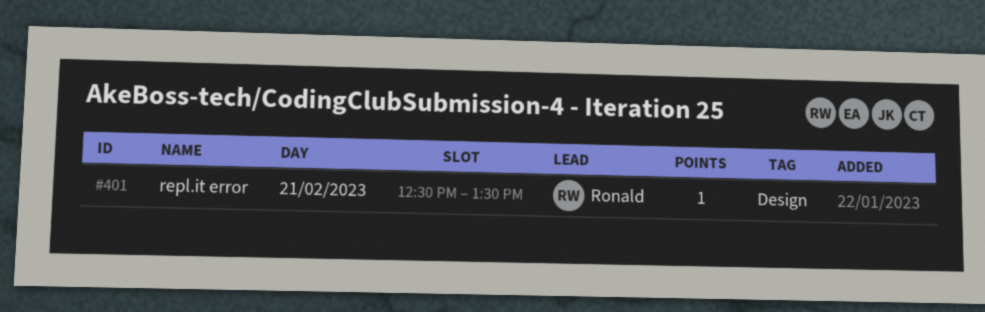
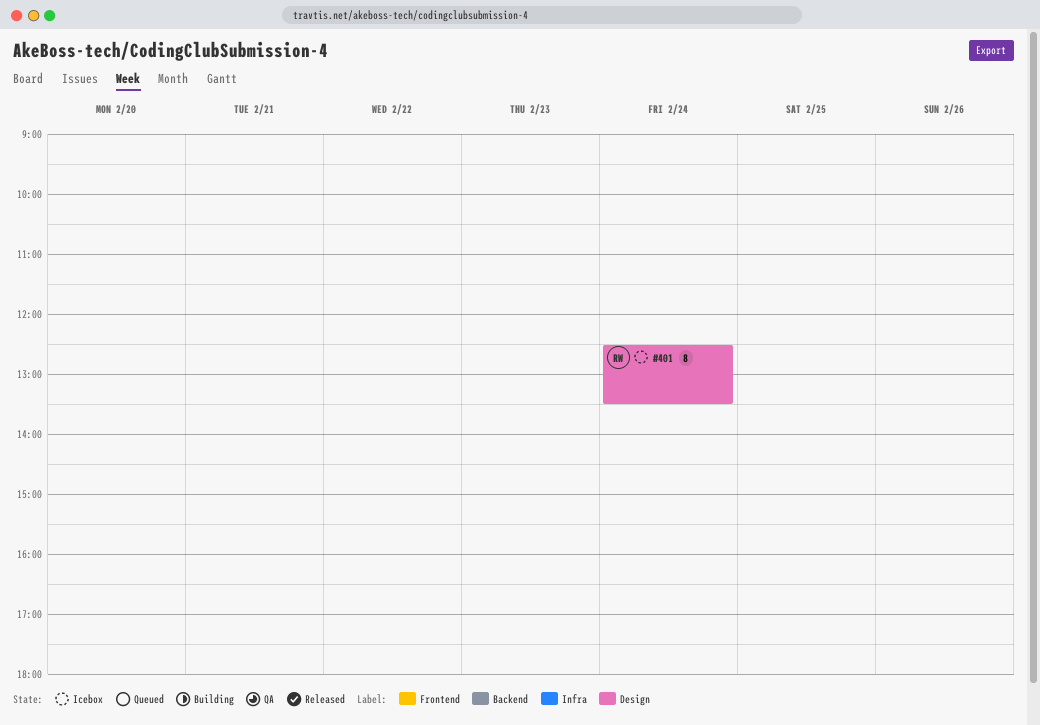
#401, estimate: 1 -> 8
#401, day: Feb 21 -> Feb 24

